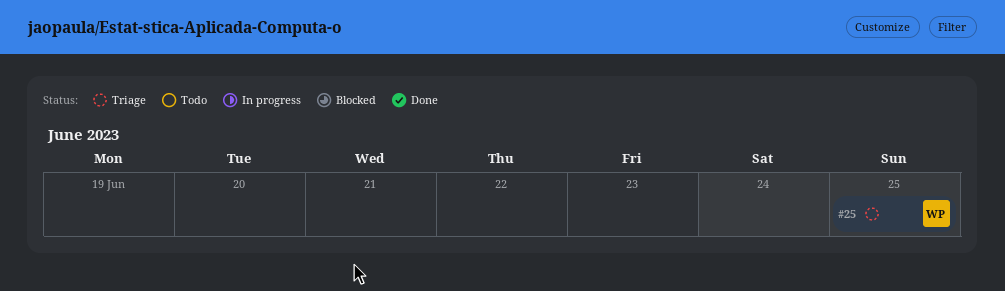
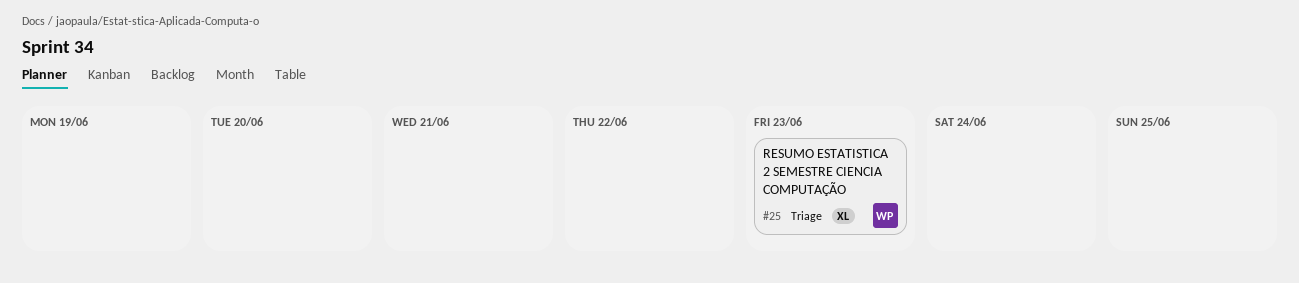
#25, due: Jun 25 -> Jun 23

